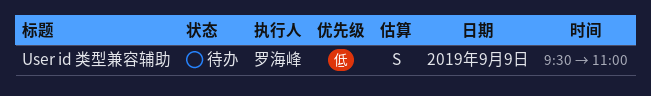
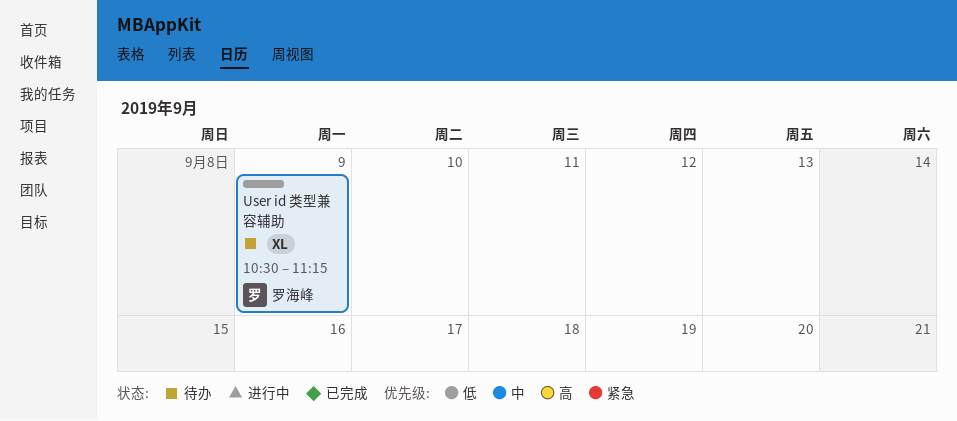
User id 类型兼容辅助, estimate: S -> XL
User id 类型兼容辅助, begins: 09:30 -> 10:30
User id 类型兼容辅助, ends: 11:00 -> 11:15

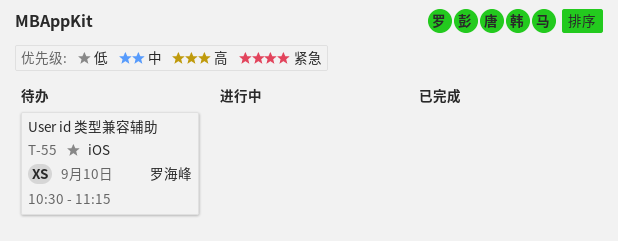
User id 类型兼容辅助, estimate: XL -> XS
User id 类型兼容辅助, day: Sep 9 -> Sep 10

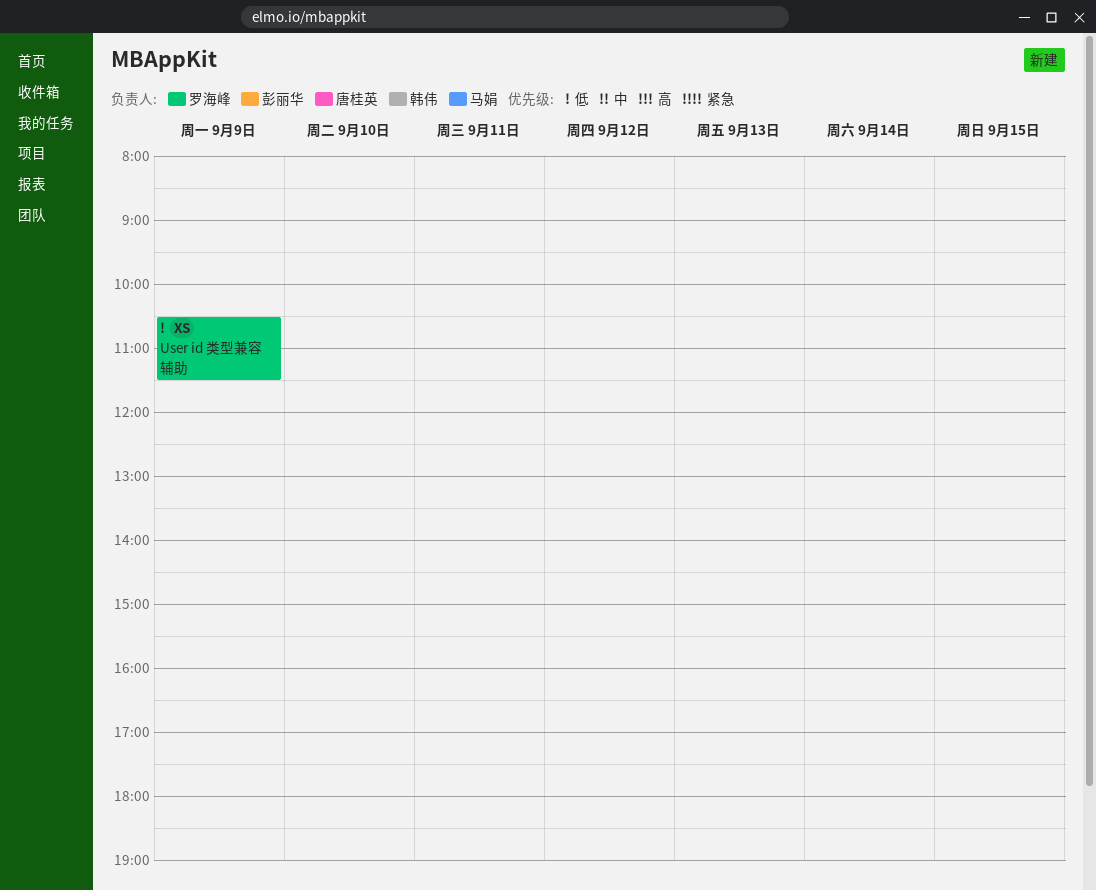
User id 类型兼容辅助, day: Sep 10 -> Sep 9
User id 类型兼容辅助, ends: 11:15 -> 11:30

